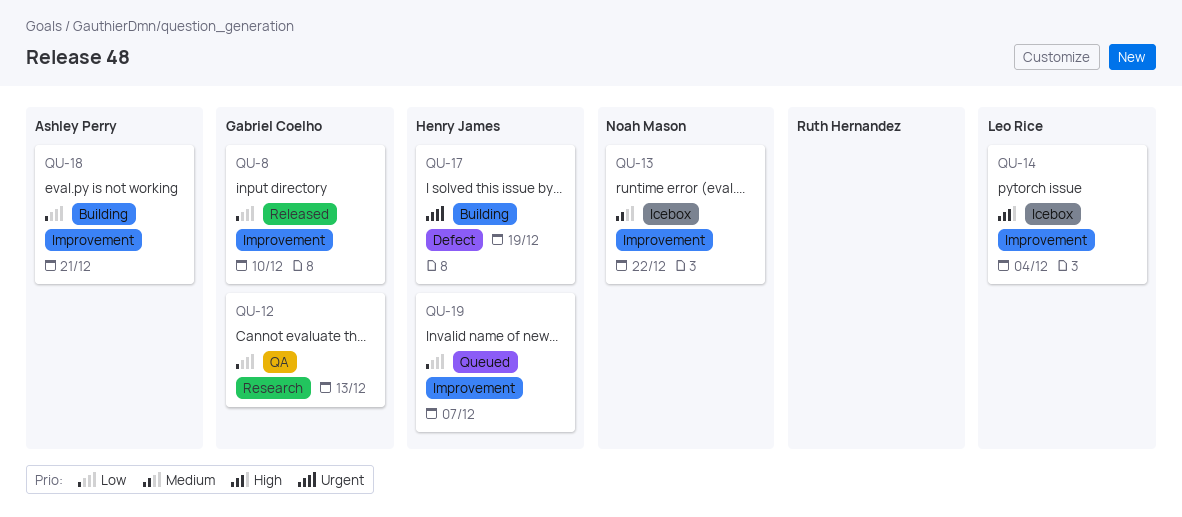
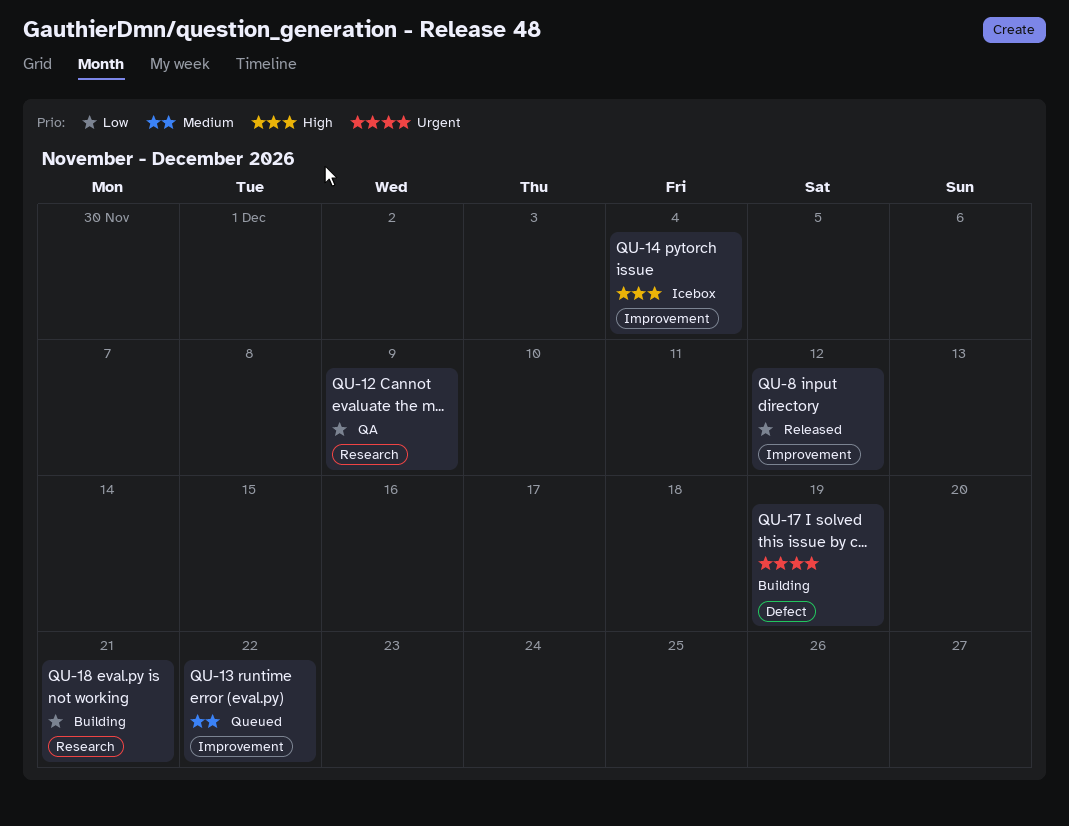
QU-8, due: Dec 10 -> Dec 12
QU-12, due: Dec 13 -> Dec 9
QU-13, status: Icebox -> Queued
QU-18, label: Improvement -> Research
QU-19: present -> none

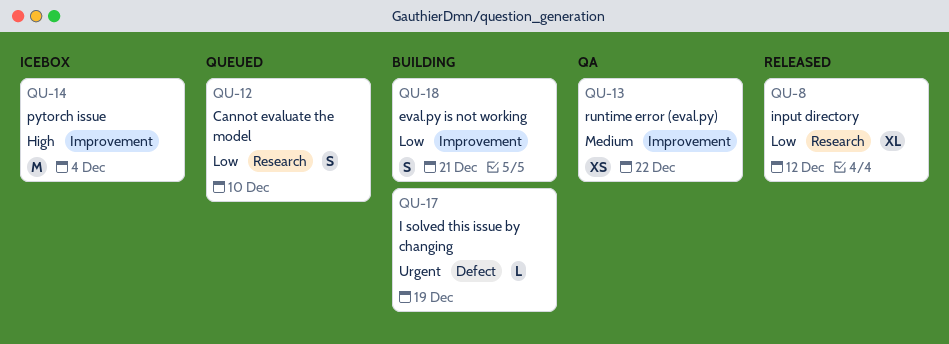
QU-8, label: Improvement -> Research
QU-12, status: QA -> Queued
QU-12, due: Dec 9 -> Dec 10
QU-13, status: Queued -> QA
QU-18, label: Research -> Improvement

